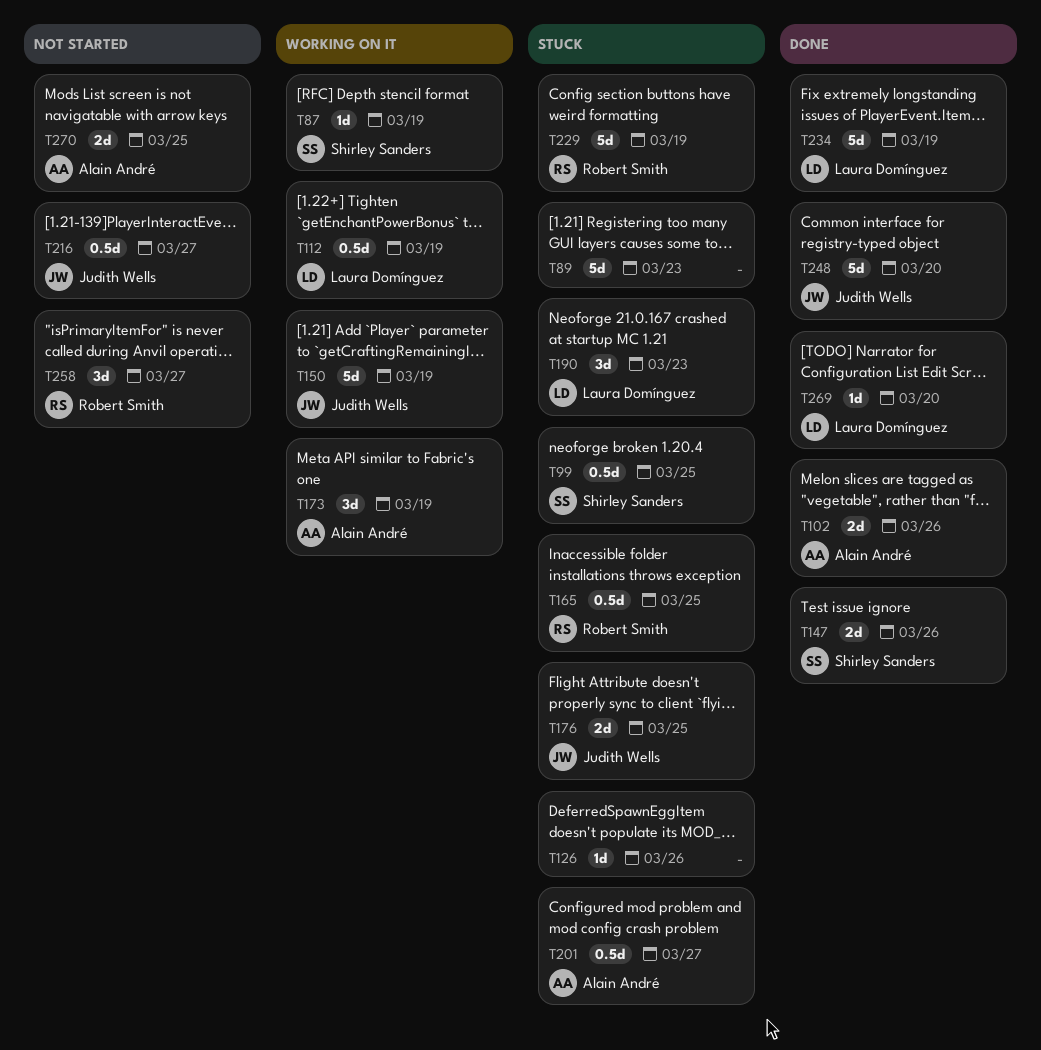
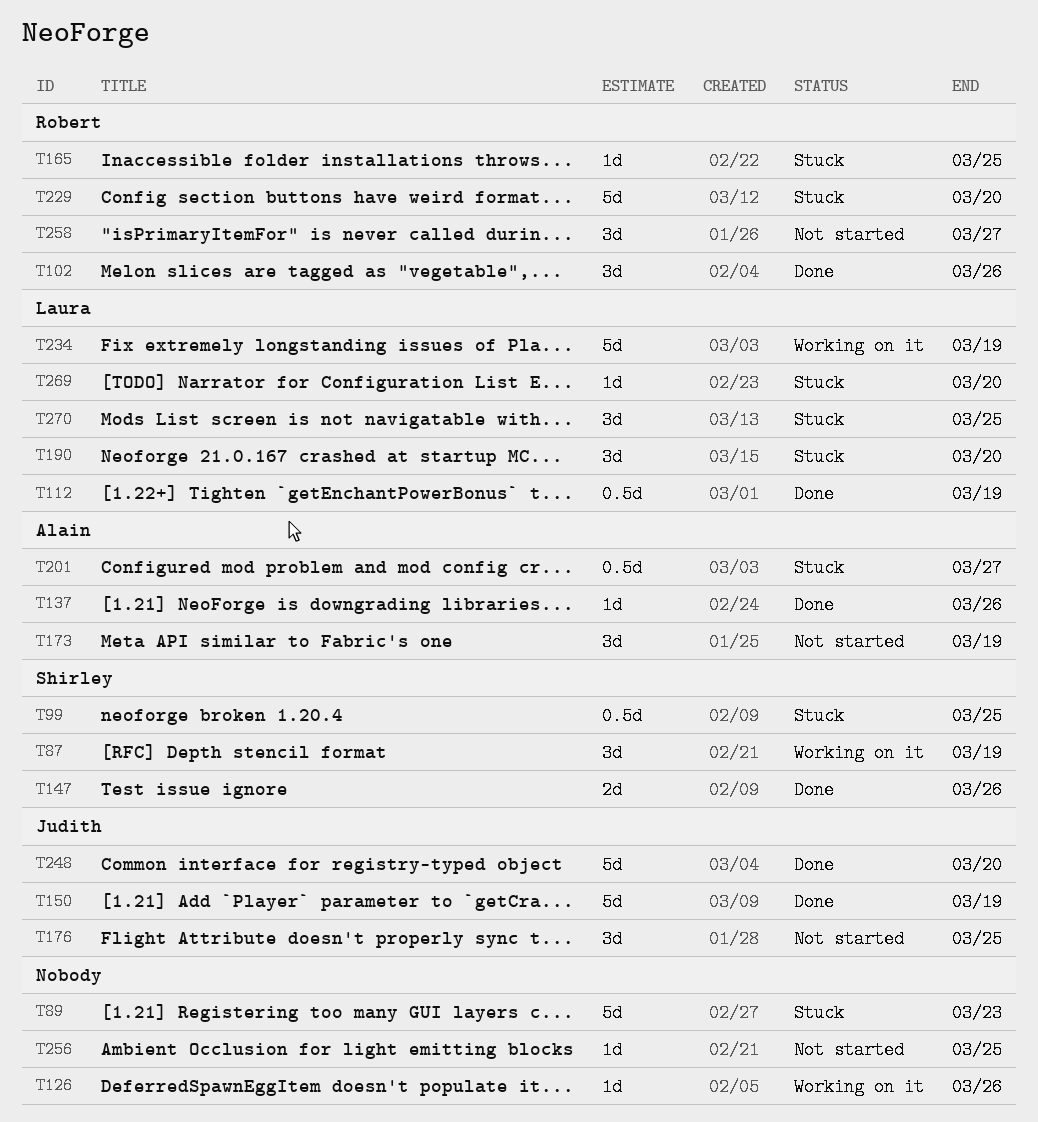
T87, estimate: 1d -> 3d
T102, owner: Alain André -> Robert Smith
T102, estimate: 2d -> 3d
T112, status: Working on it -> Done
T126, status: Stuck -> Working on it
T137: none -> present
T150, status: Working on it -> Done
T165, estimate: 0.5d -> 1d
T173, status: Working on it -> Not started
T176, status: Stuck -> Not started
T176, estimate: 2d -> 3d
T190, due: Mar 23 -> Mar 20
T216: present -> none
T229, due: Mar 19 -> Mar 20
T234, status: Done -> Working on it
T256: none -> present
T269, status: Done -> Stuck
T270, status: Not started -> Stuck
T270, owner: Alain André -> Laura Domínguez
T270, estimate: 2d -> 3d

